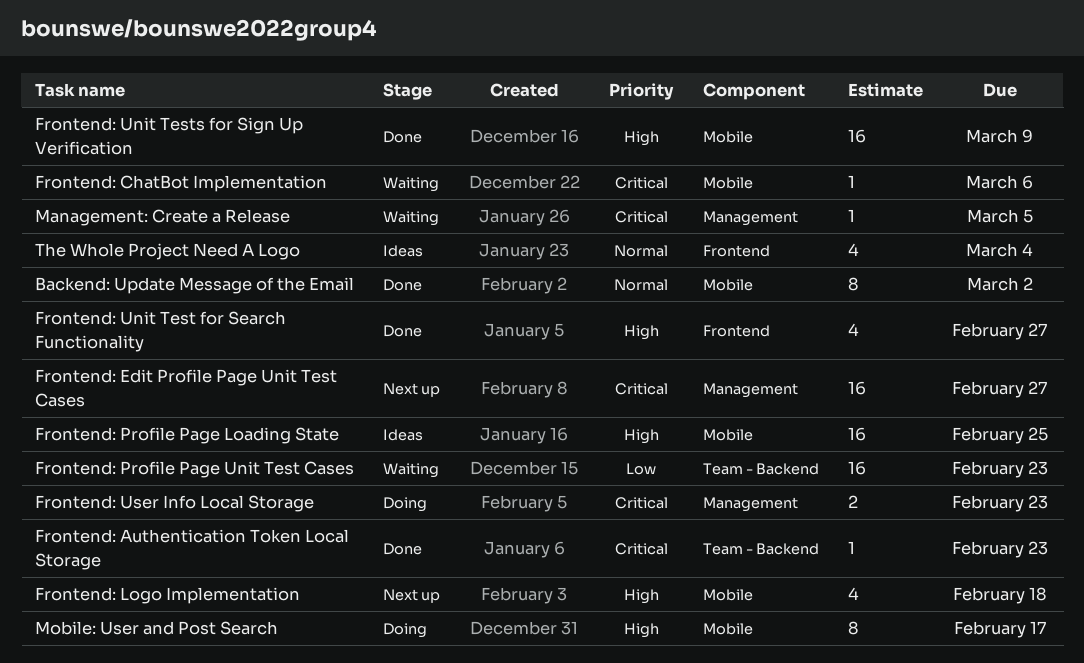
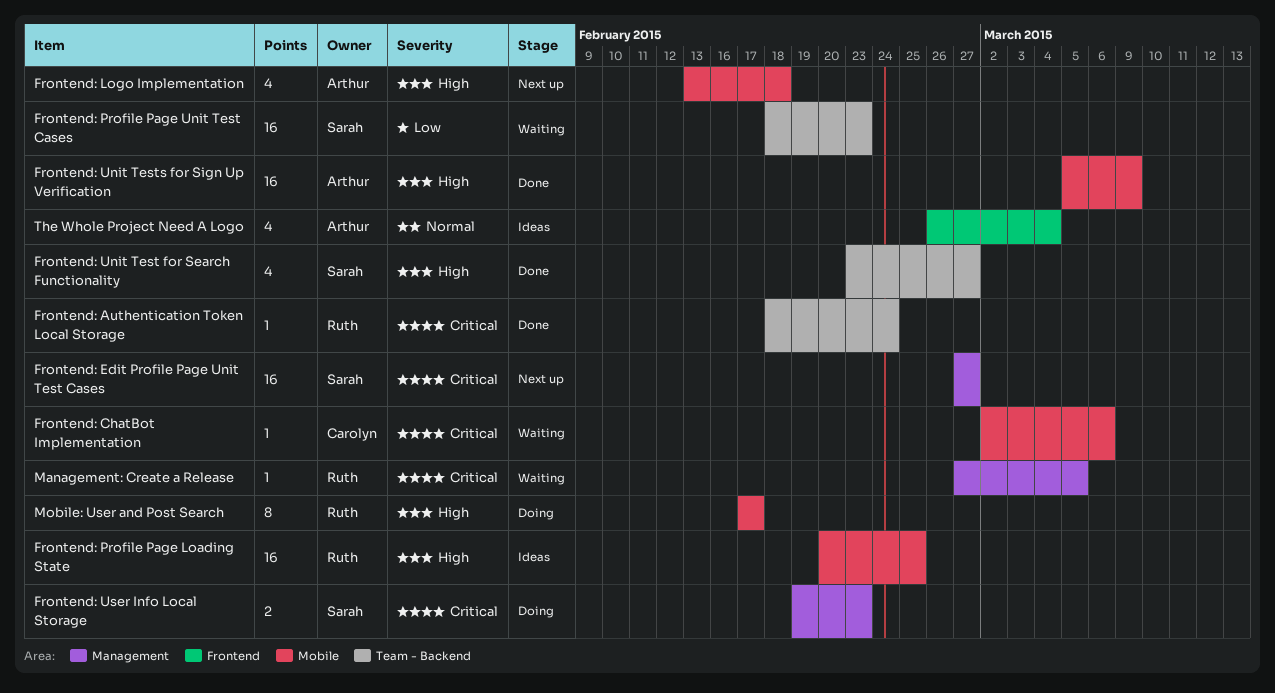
Backend: Update Message of the Email: present -> none
Frontend: Authentication Token Local Storage, due: Feb 23 -> Feb 24
Frontend: Unit Test for Search Functionality, label: Frontend -> Team - Backend

